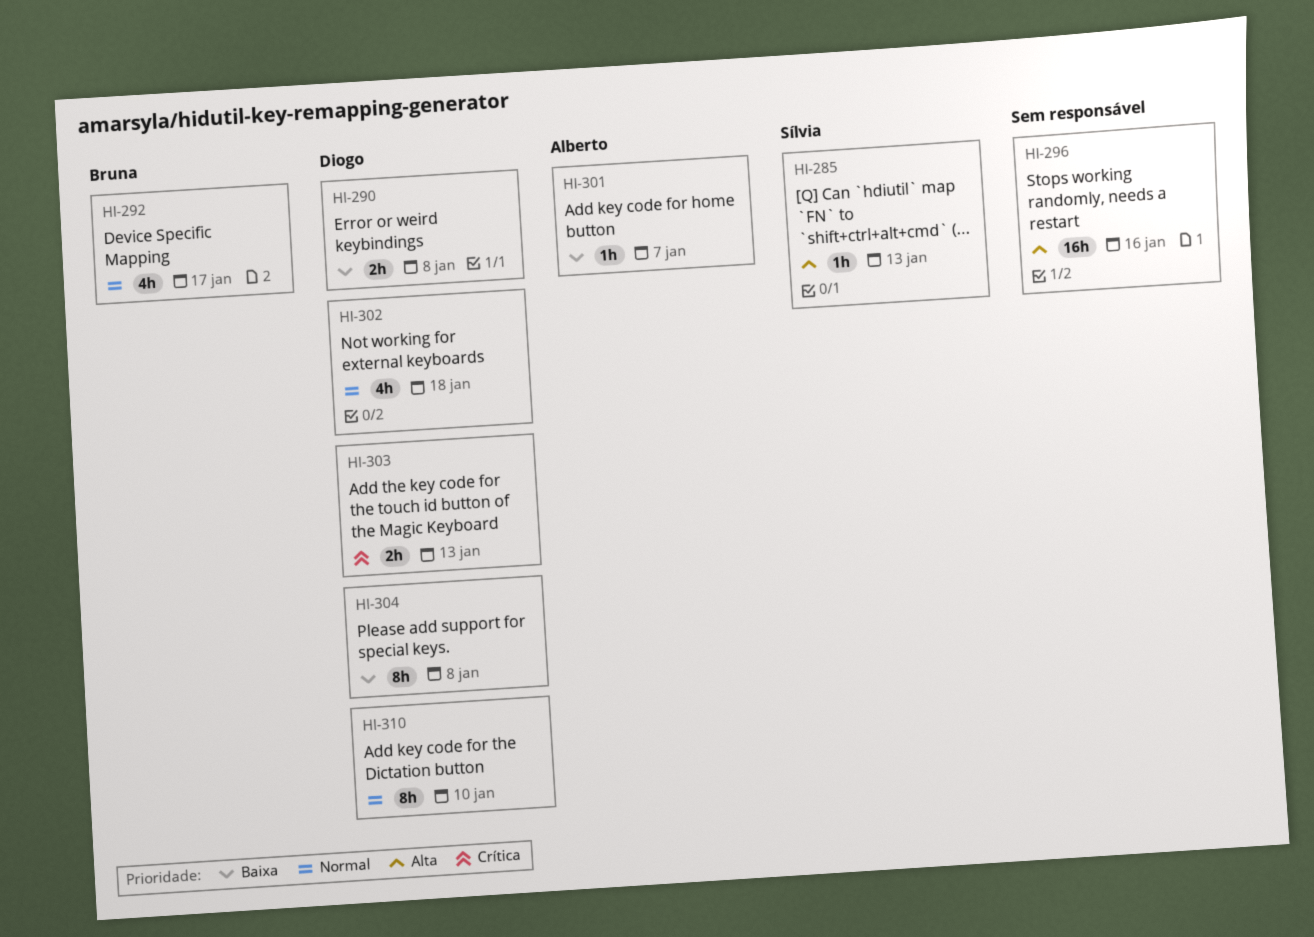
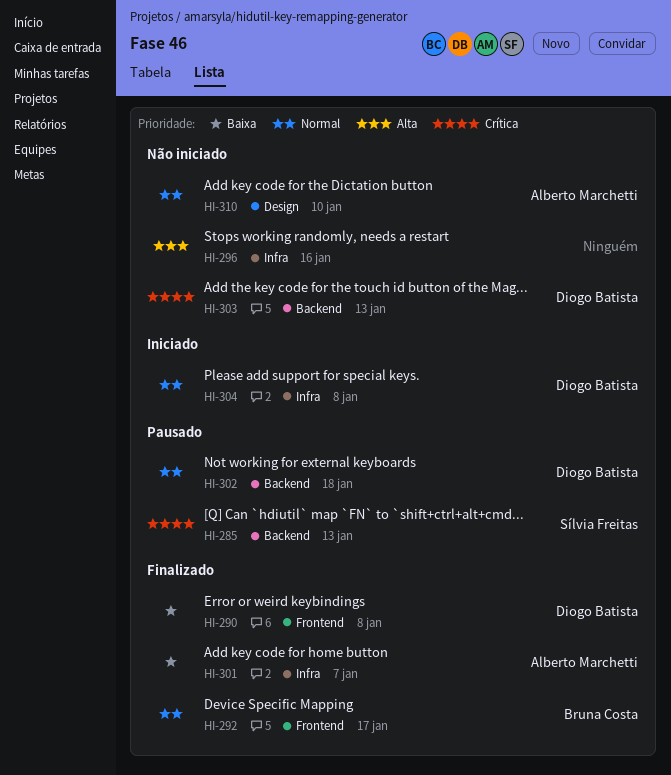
HI-285, priority: Alta -> Crítica
HI-304, priority: Baixa -> Normal
HI-310, owner: Diogo Batista -> Alberto Marchetti

